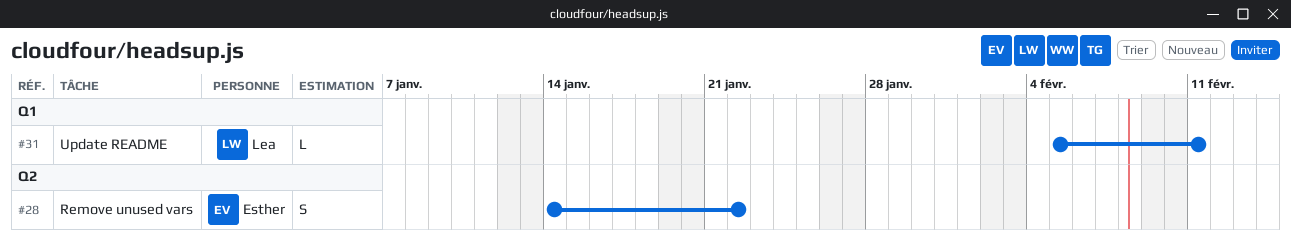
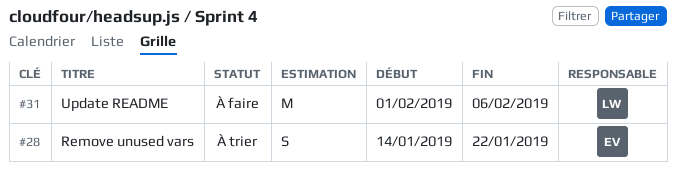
#31, estimate: L -> M
#31, start: Feb 5 -> Feb 1
#31, due: Feb 11 -> Feb 6

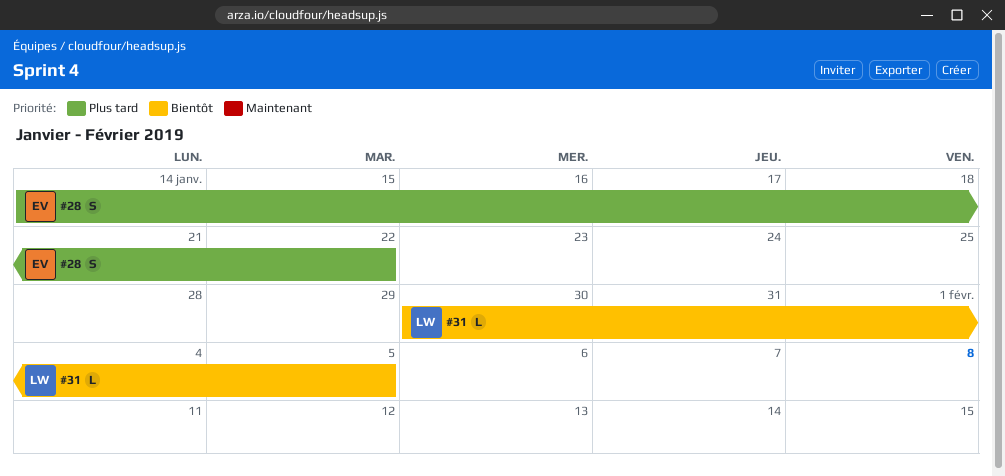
#31, estimate: M -> L
#31, start: Feb 1 -> Jan 30
#31, due: Feb 6 -> Feb 5

